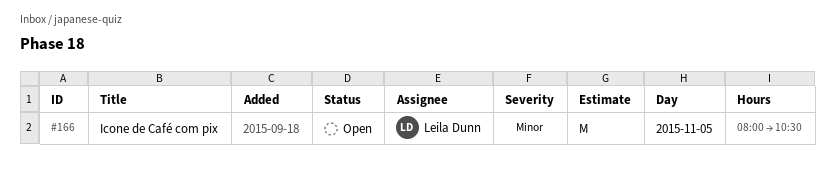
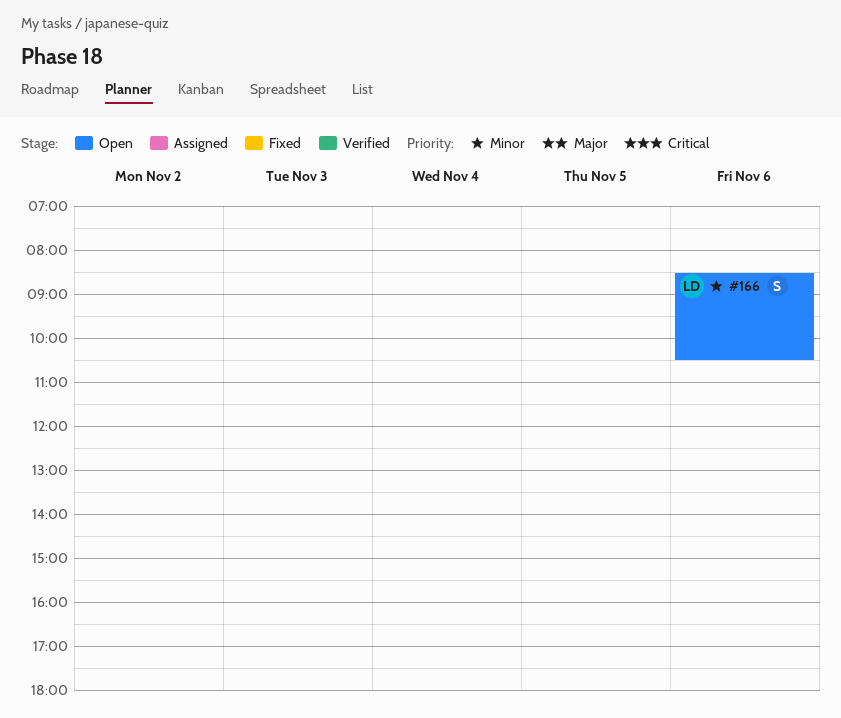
#166, estimate: M -> S
#166, day: Nov 5 -> Nov 6
#166, begins: 08:00 -> 08:30

